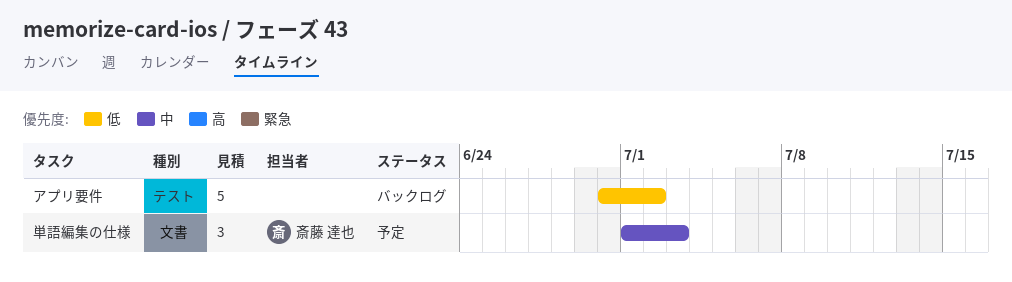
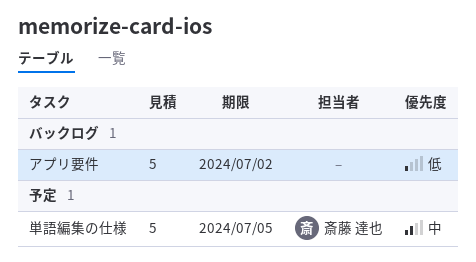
単語編集の仕様, estimate: 3 -> 5
単語編集の仕様, due: Jul 3 -> Jul 5

